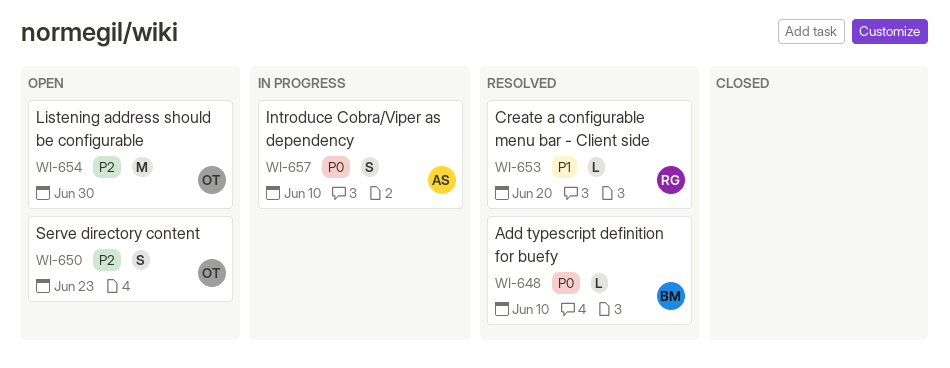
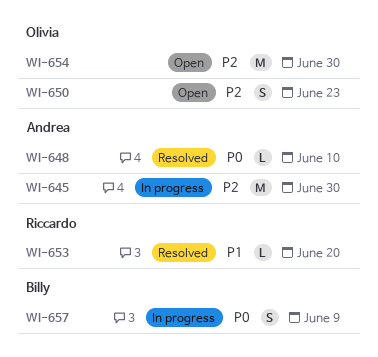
WI-645: none -> present
WI-648, owner: Billy -> Andrea
WI-657, owner: Andrea -> Billy
WI-657, due: Jun 10 -> Jun 9

